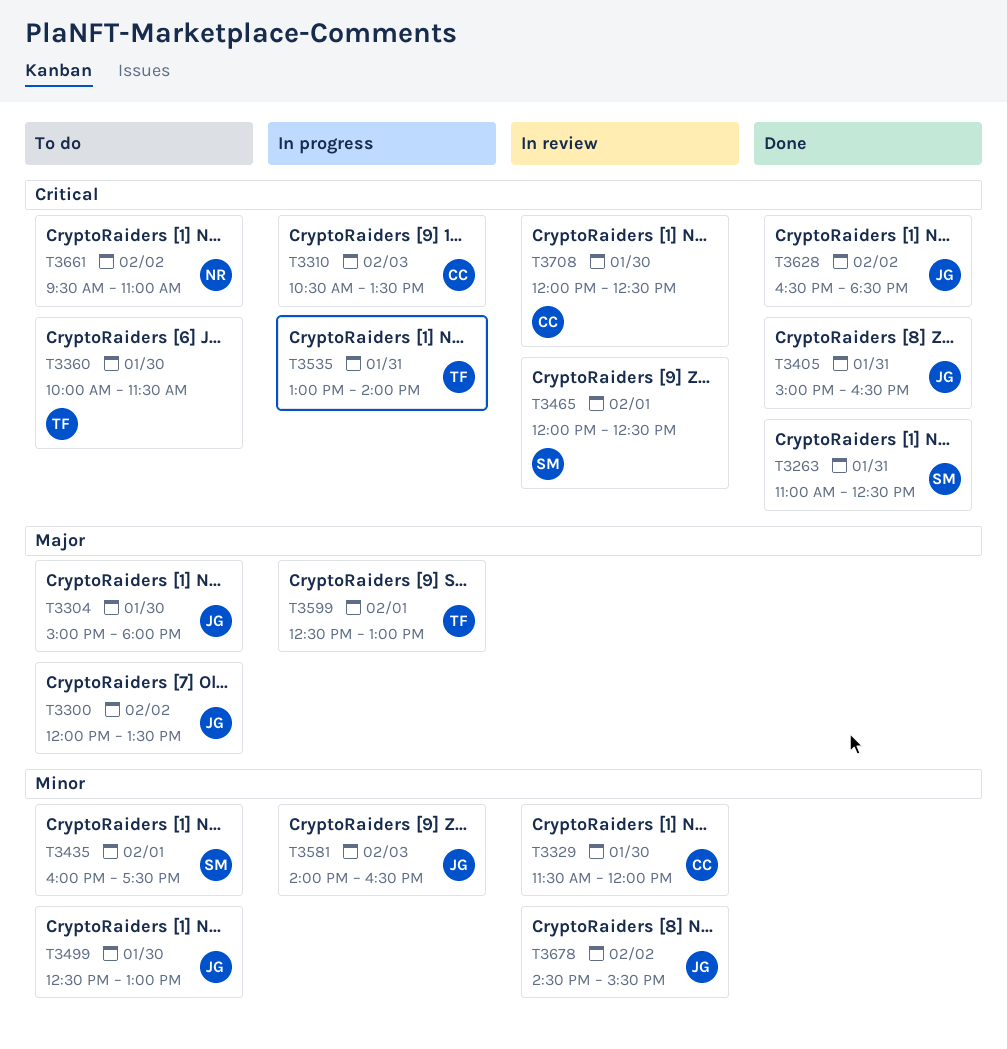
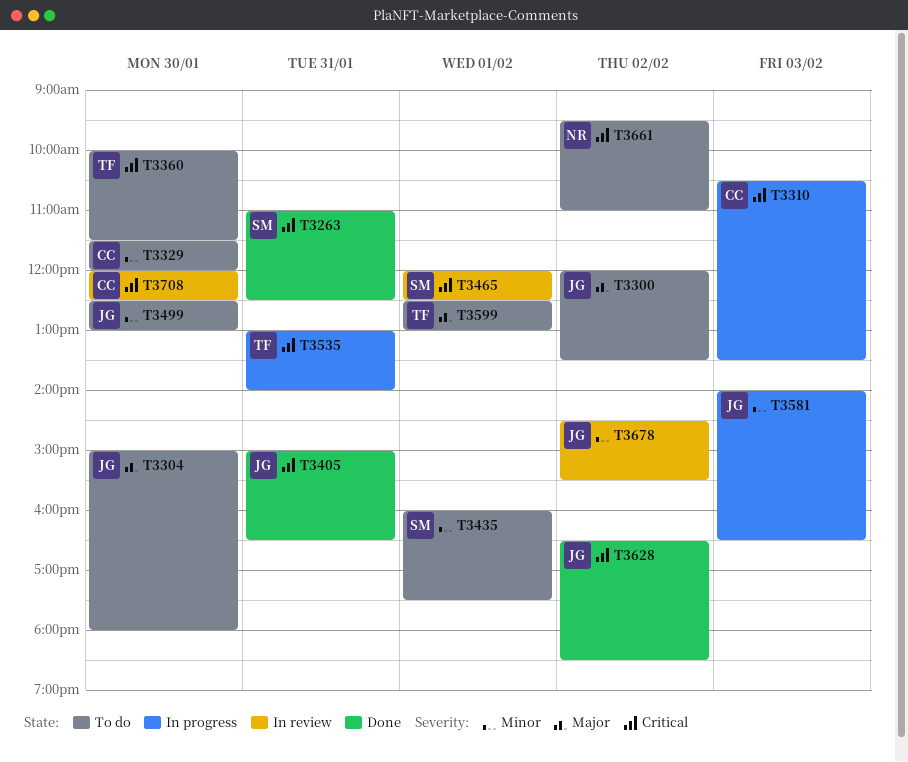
T3329, status: In review -> To do
T3599, status: In progress -> To do

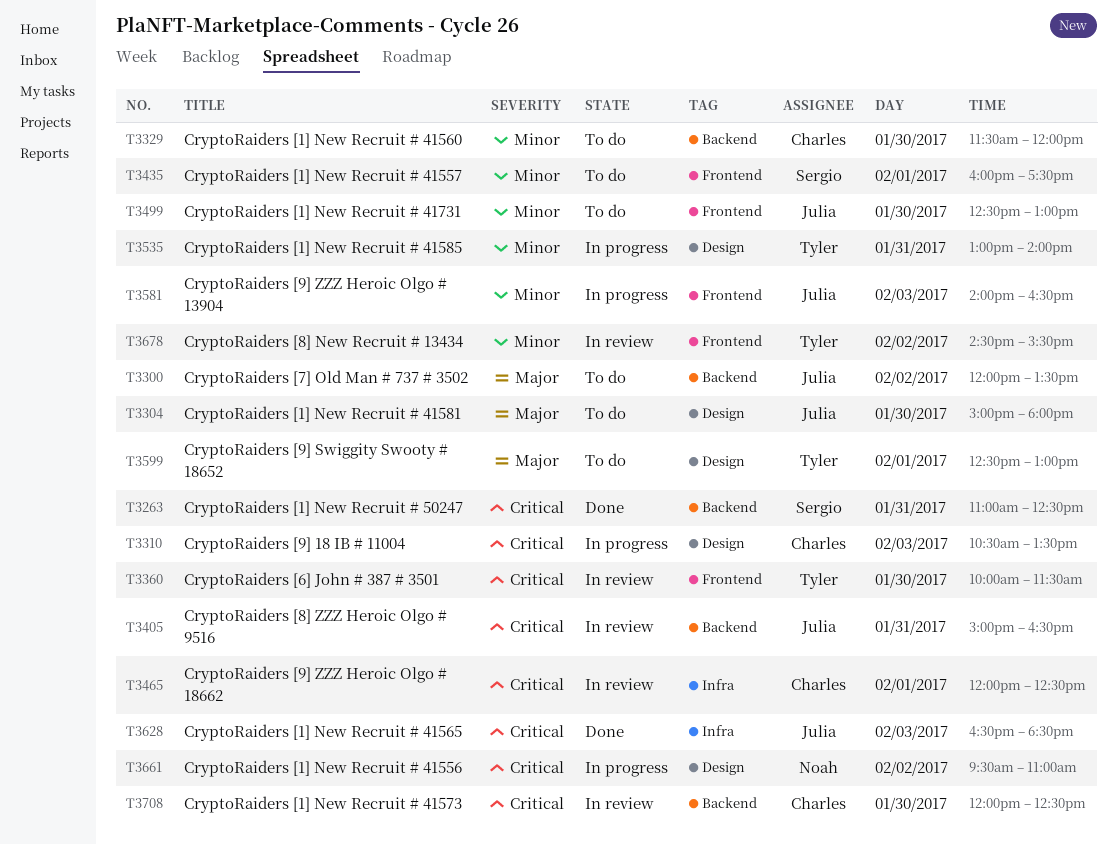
T3360, status: To do -> In review
T3405, status: Done -> In review
T3465, owner: Sergio -> Charles
T3535, priority: Critical -> Minor
T3628, day: Feb 2 -> Feb 3
T3661, status: To do -> In progress
T3678, owner: Julia -> Tyler

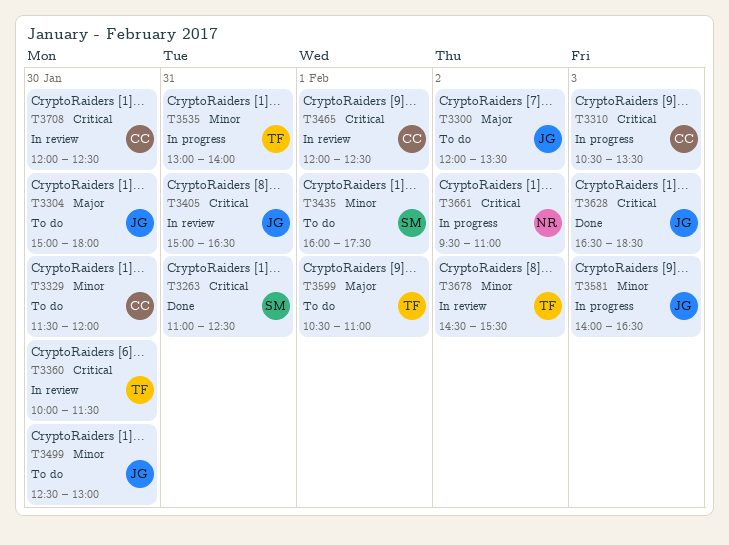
T3599, begins: 12:30 -> 10:30
T3599, ends: 13:00 -> 11:00

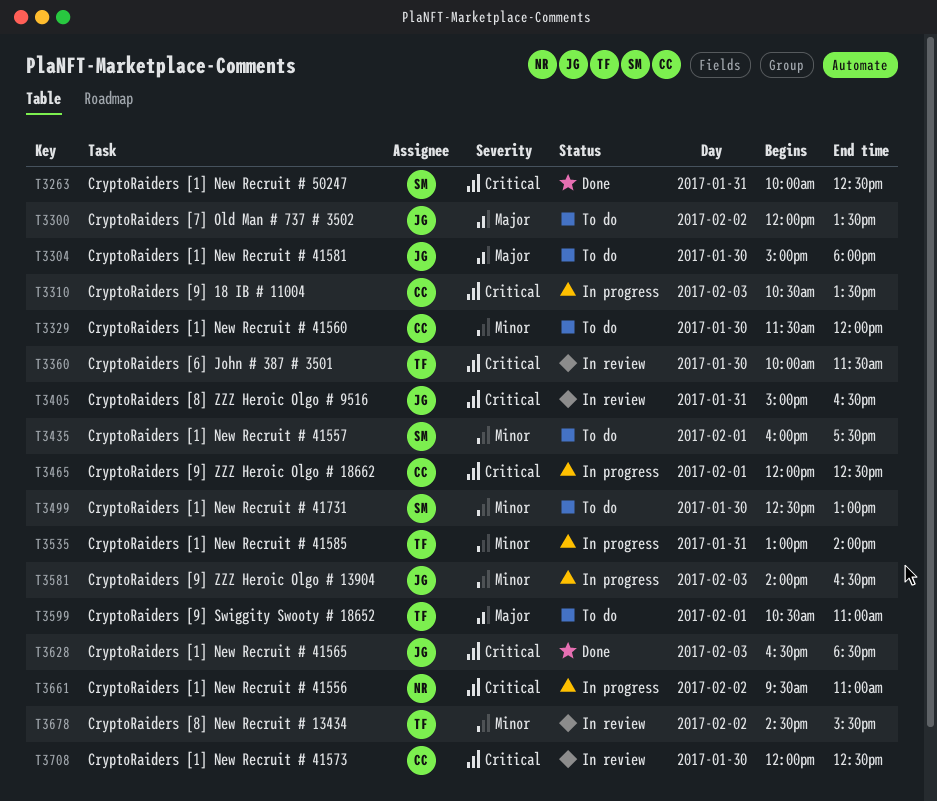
T3263, begins: 11:00 -> 10:00
T3465, status: In review -> In progress
T3499, owner: JG -> SM

